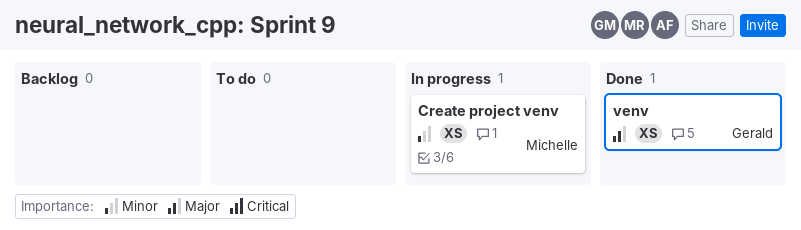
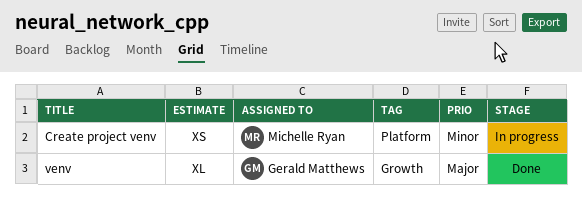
venv, estimate: XS -> XL

